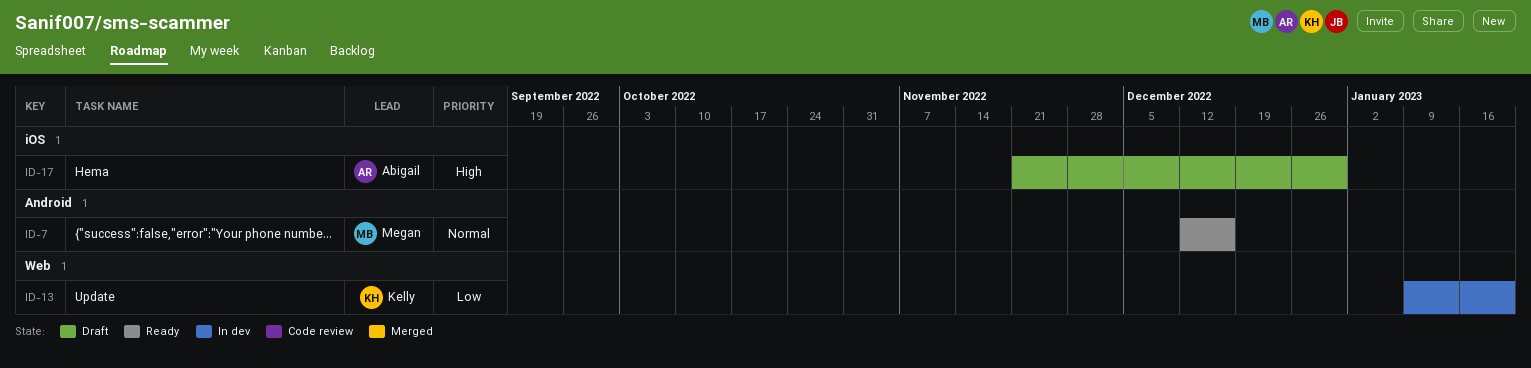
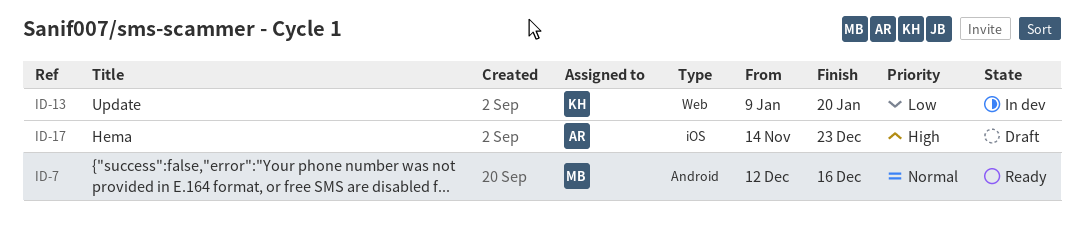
ID-17, start: Nov 21 -> Nov 14
ID-17, due: Dec 30 -> Dec 23

